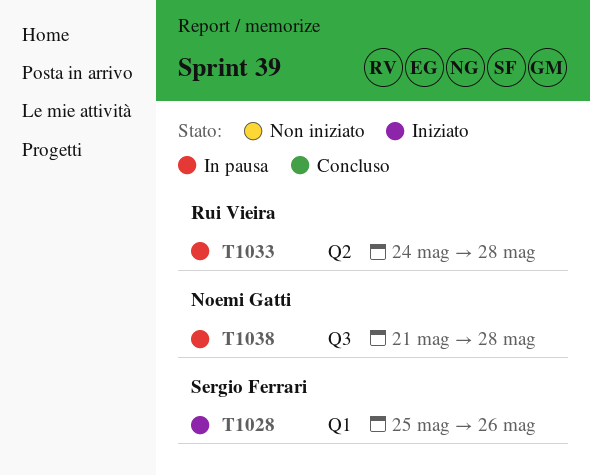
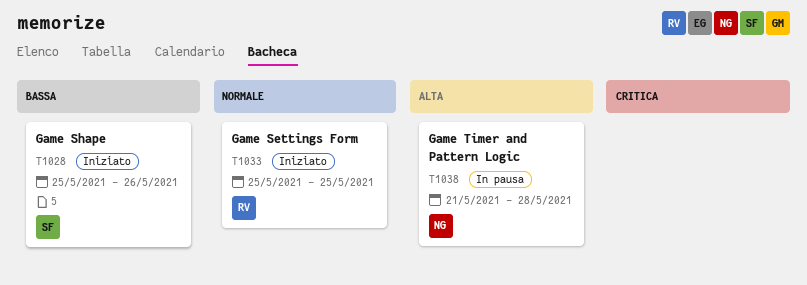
T1033, status: In pausa -> Iniziato
T1033, start: May 24 -> May 25
T1033, due: May 28 -> May 25

